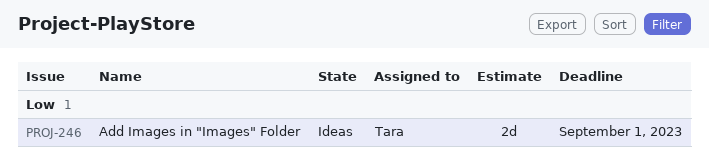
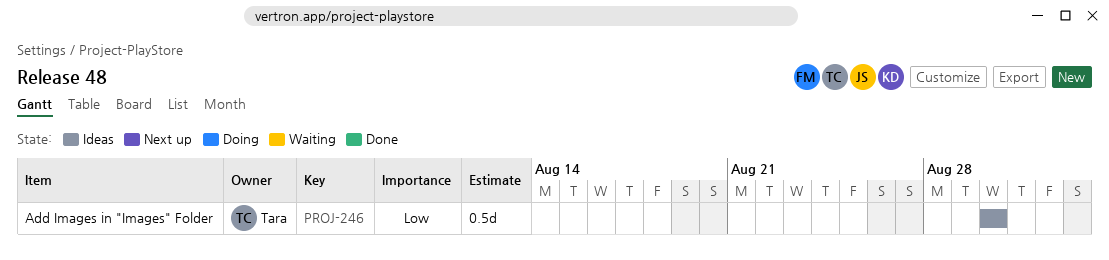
PROJ-246, estimate: 2d -> 0.5d
PROJ-246, due: Sep 1 -> Aug 30

